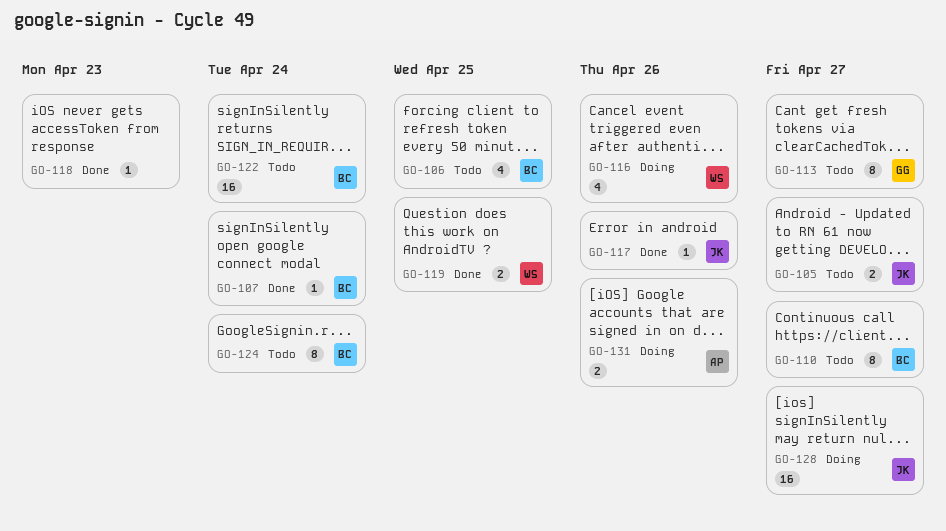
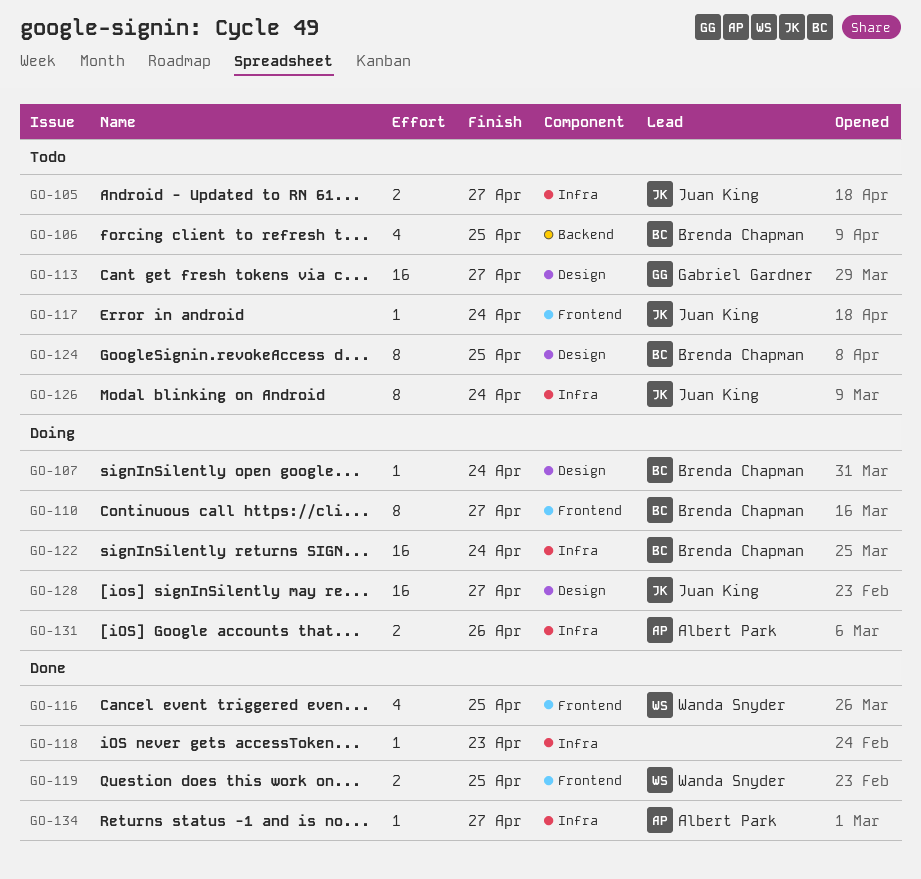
GO-107, status: Done -> Doing
GO-110, status: Todo -> Doing
GO-113, estimate: 8 -> 16
GO-116, status: Doing -> Done
GO-116, due: Apr 26 -> Apr 25
GO-117, status: Done -> Todo
GO-117, due: Apr 26 -> Apr 24
GO-122, status: Todo -> Doing
GO-124, due: Apr 24 -> Apr 25
GO-126: none -> present
GO-134: none -> present

